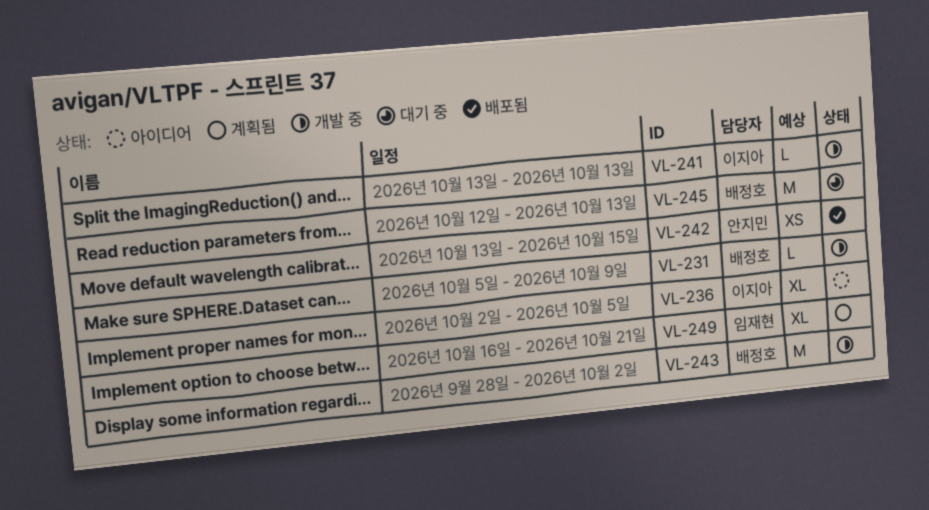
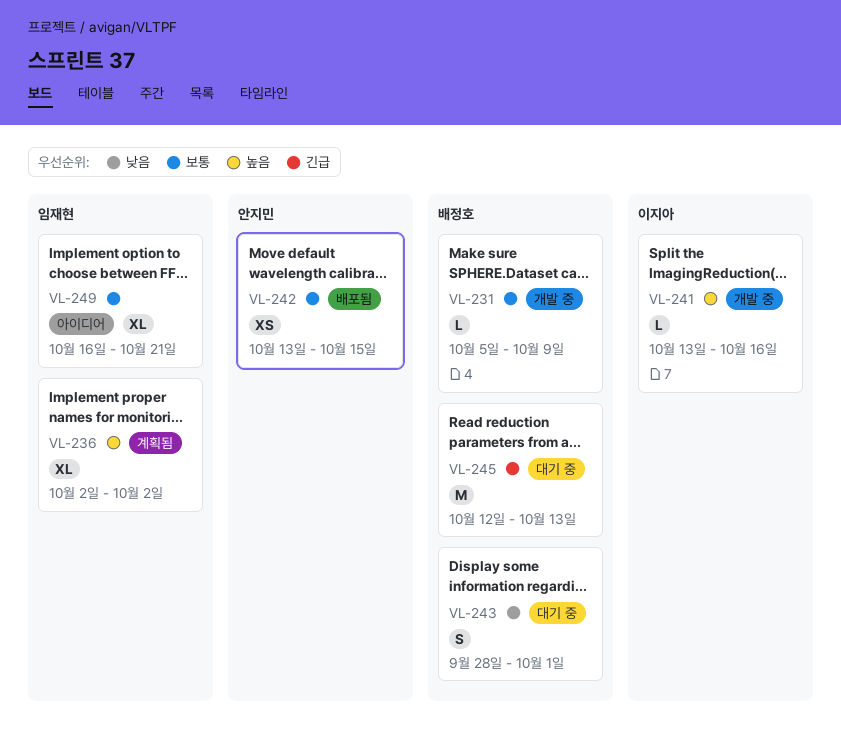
VL-236, status: 아이디어 -> 계획됨
VL-236, owner: 이지아 -> 임재현
VL-236, due: Oct 5 -> Oct 2
VL-241, due: Oct 13 -> Oct 16
VL-243, status: 개발 중 -> 대기 중
VL-243, estimate: M -> S
VL-243, due: Oct 2 -> Oct 1
VL-249, status: 계획됨 -> 아이디어

